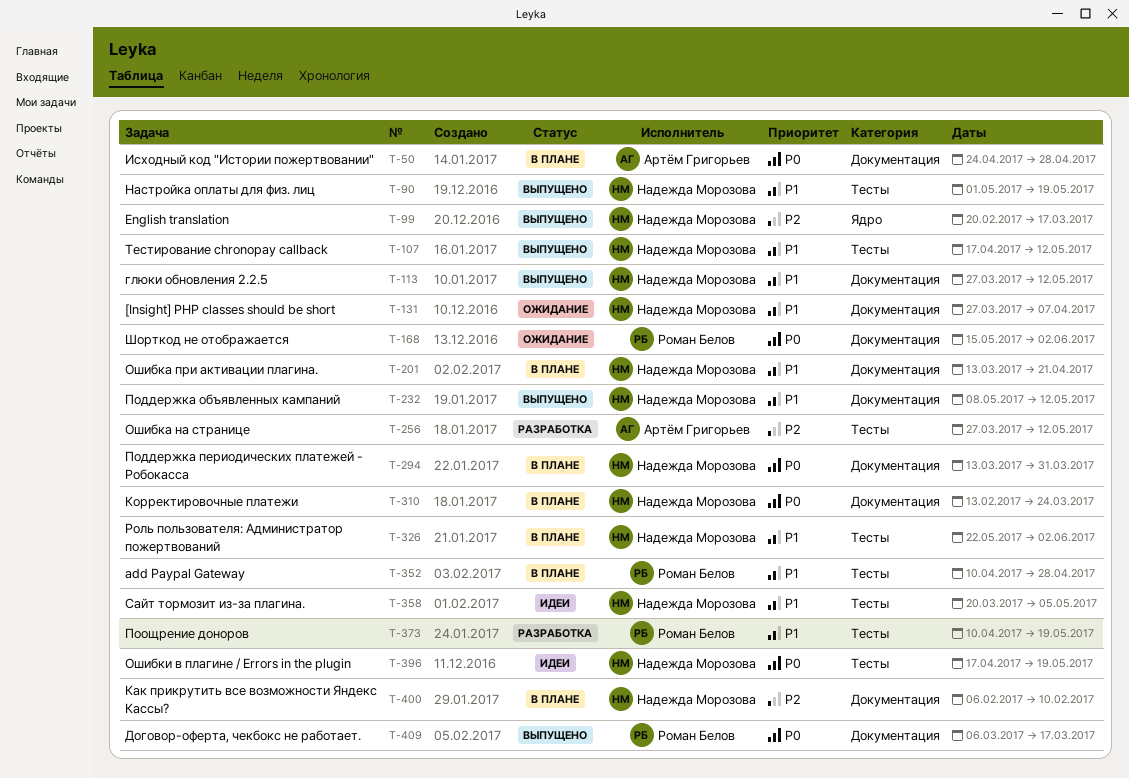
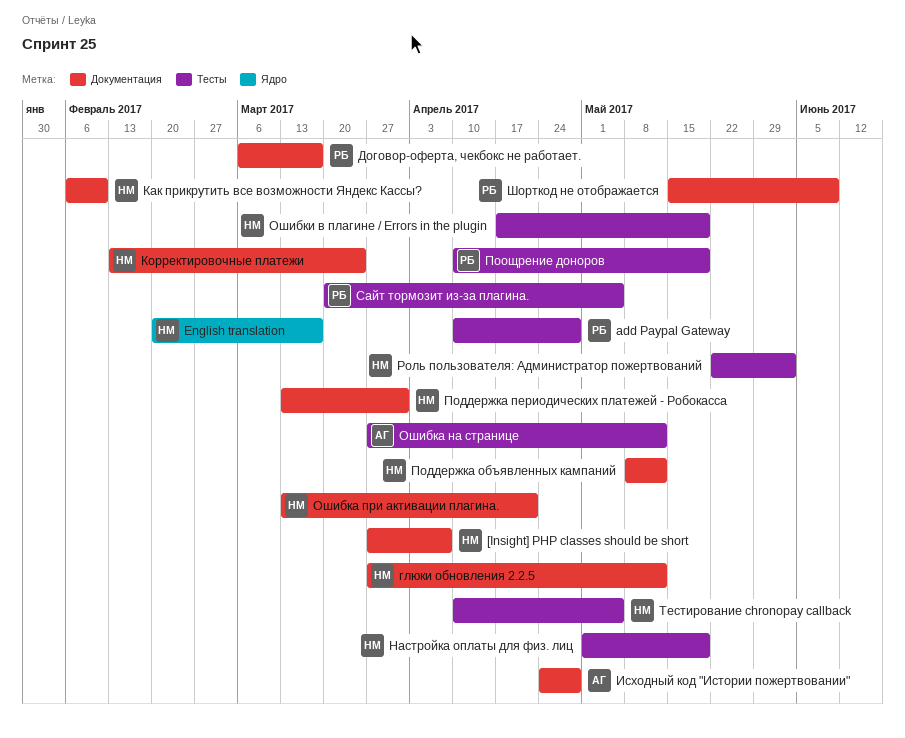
Сайт тормозит из-за плагина., owner: Надежда Морозова -> Роман Белов
Тестирование chronopay callback, start: Apr 17 -> Apr 10
Тестирование chronopay callback, due: May 12 -> May 5
Шорткод не отображается, due: Jun 2 -> Jun 9

